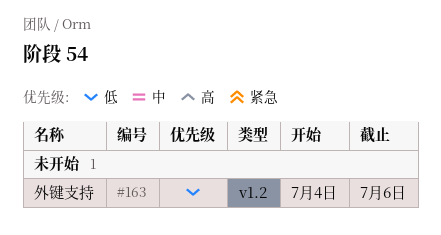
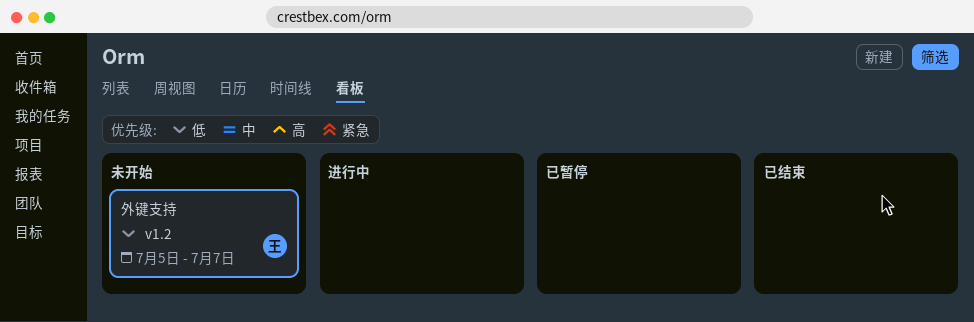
外键支持, start: Jul 4 -> Jul 5
外键支持, due: Jul 6 -> Jul 7

